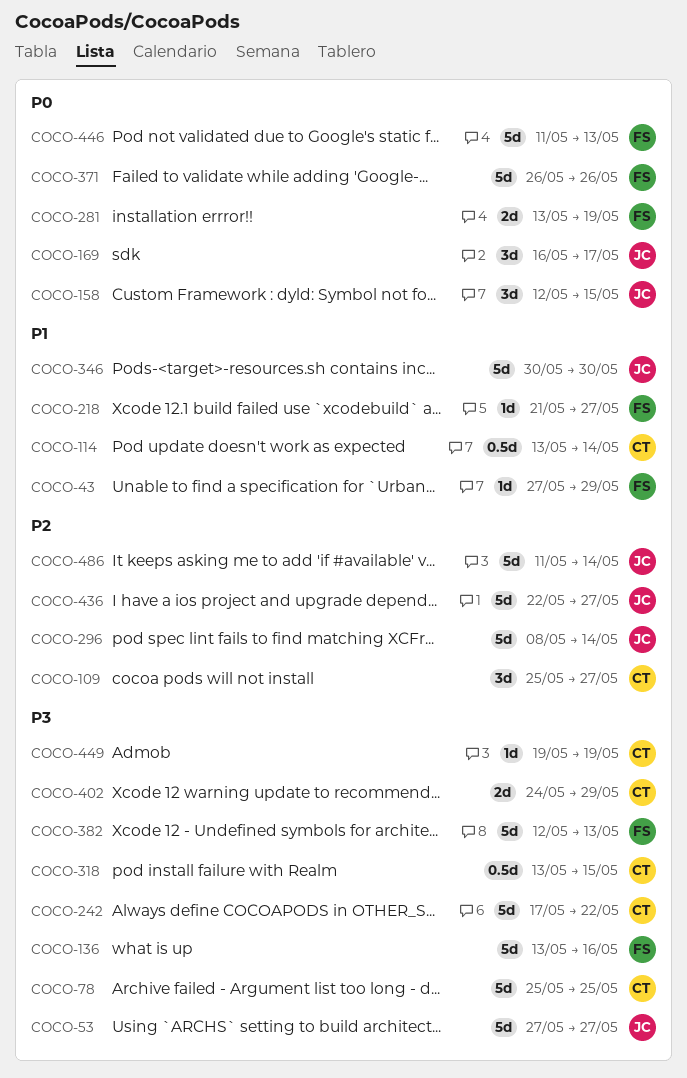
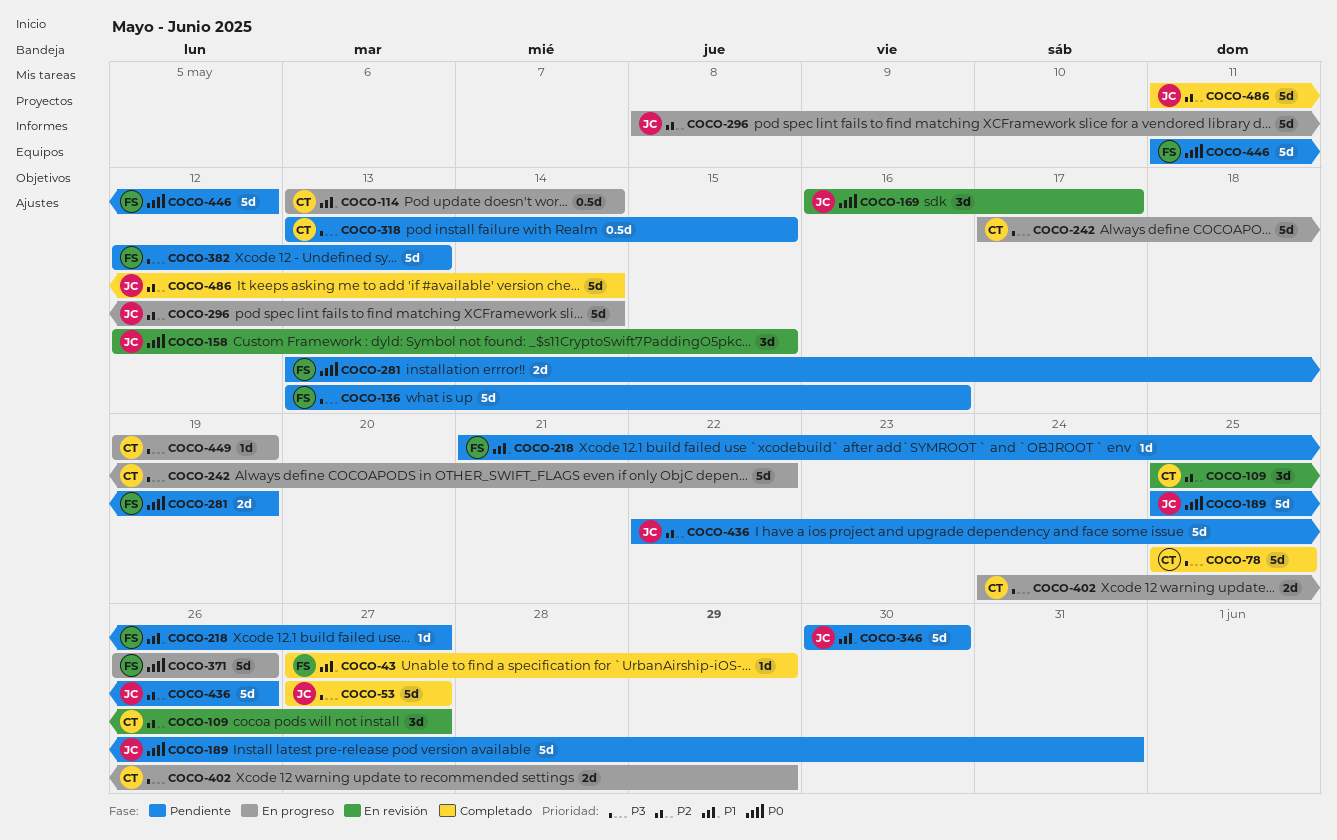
COCO-189: none -> present
COCO-436, due: May 27 -> May 26
COCO-446, due: May 13 -> May 12

